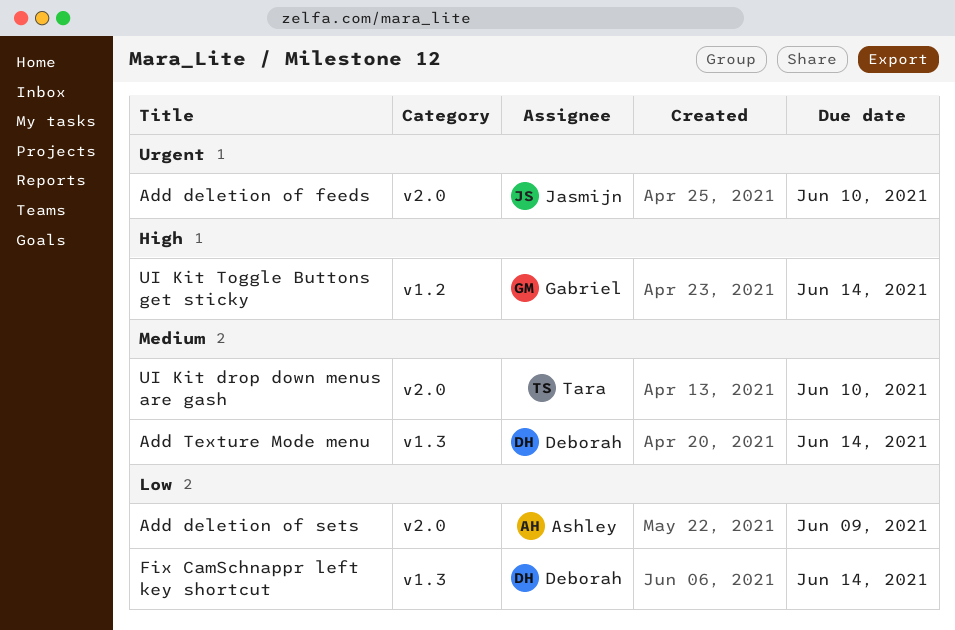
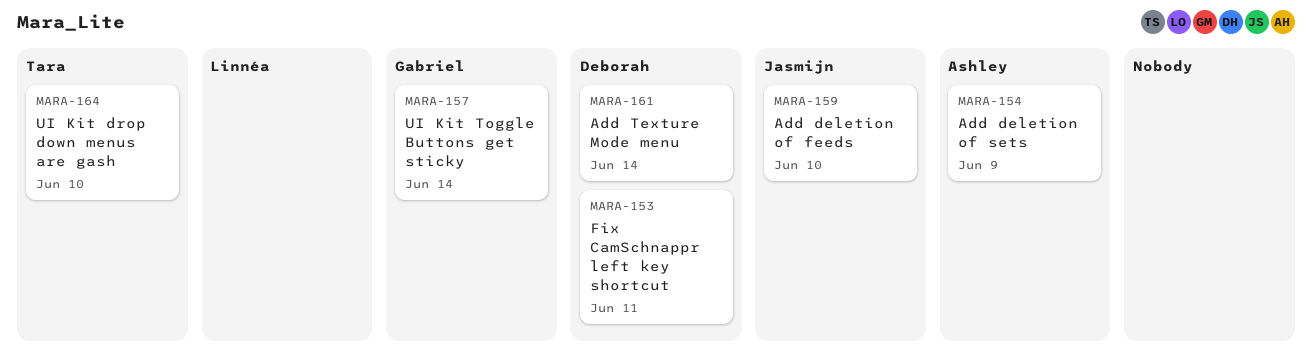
Fix CamSchnappr left key shortcut, due: Jun 14 -> Jun 11

